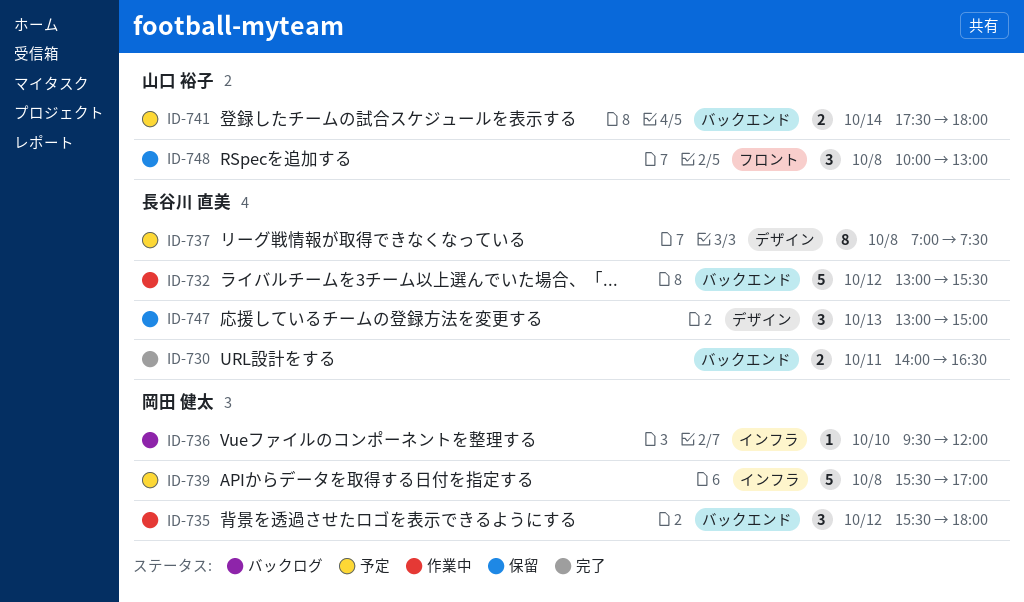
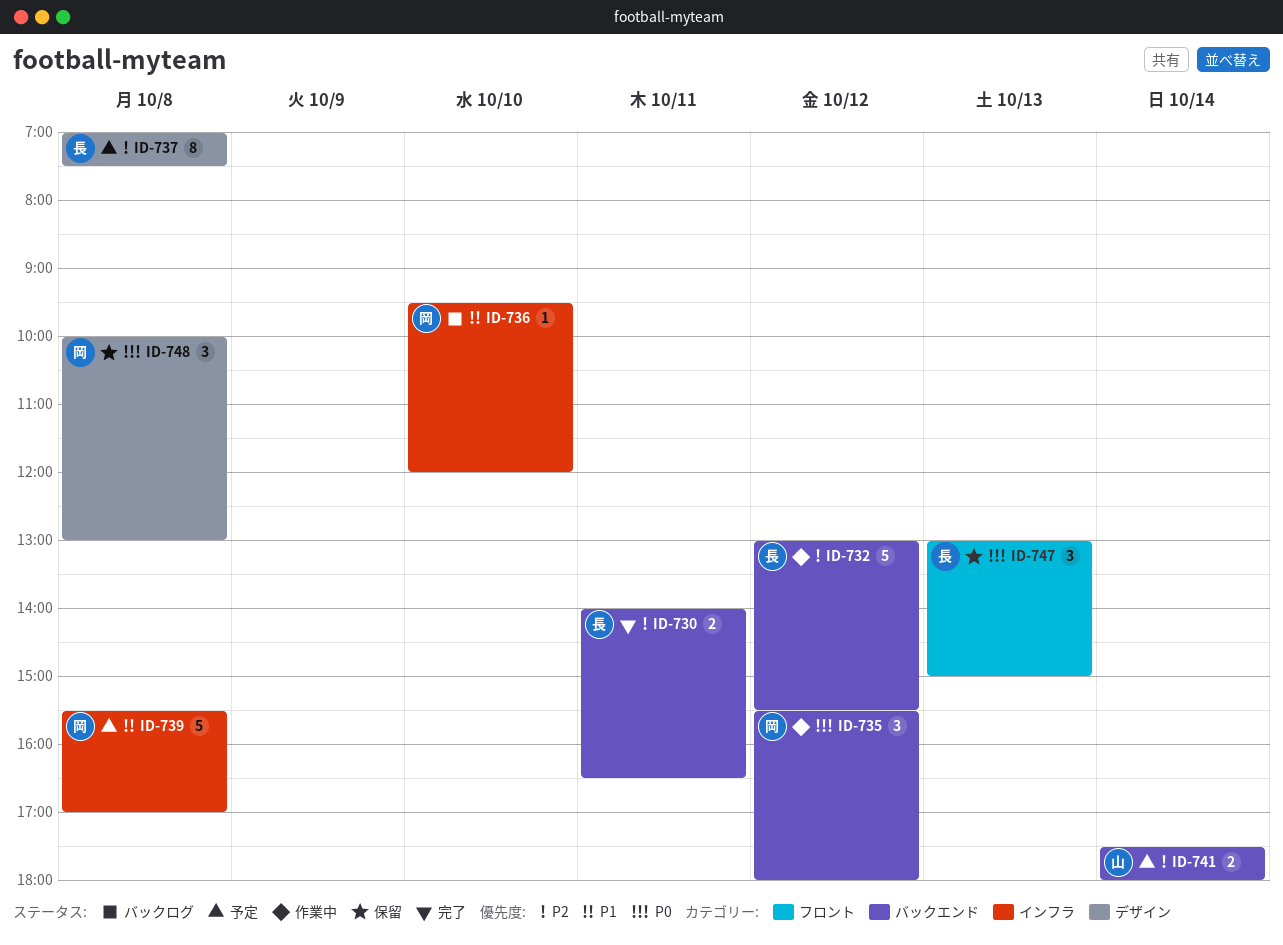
ID-747, label: デザイン -> フロント
ID-748, owner: 山口 裕子 -> 岡田 健太
ID-748, label: フロント -> デザイン

